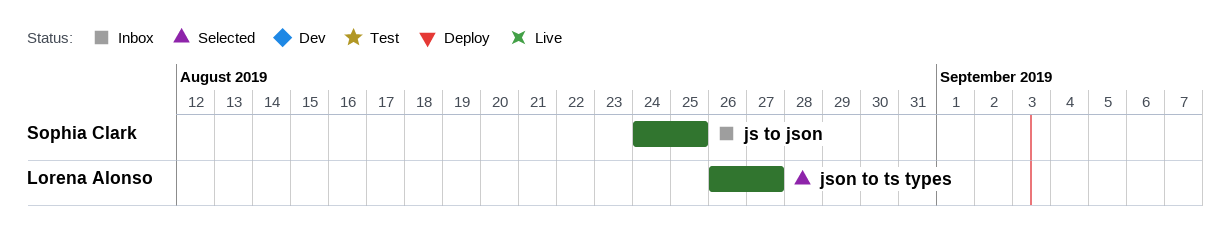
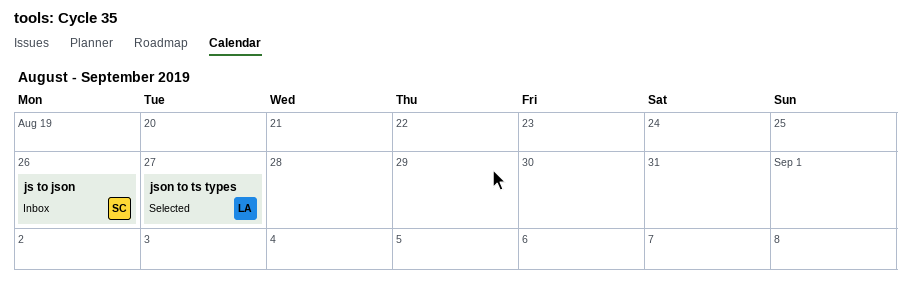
js to json, due: Aug 25 -> Aug 26

